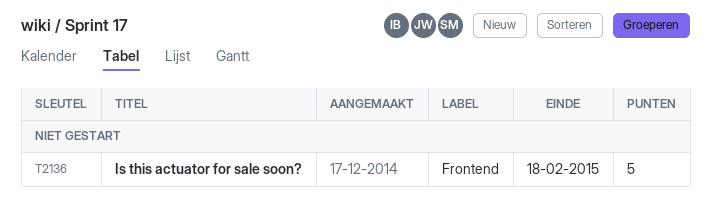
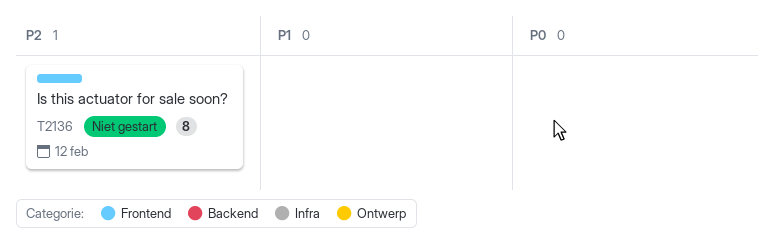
T2136, estimate: 5 -> 8
T2136, due: Feb 18 -> Feb 12

